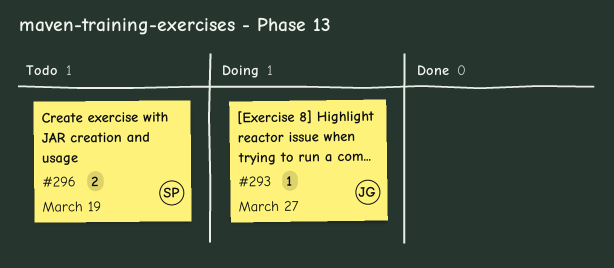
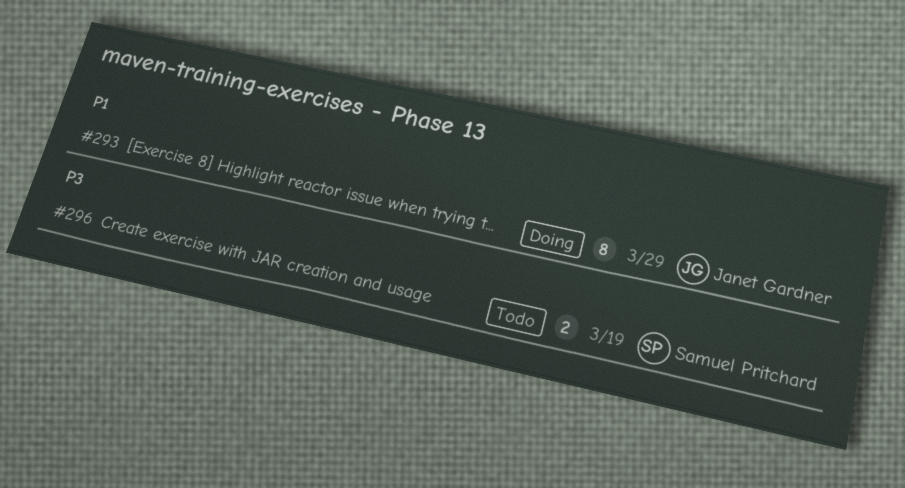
#293, estimate: 1 -> 8
#293, due: Mar 27 -> Mar 29

